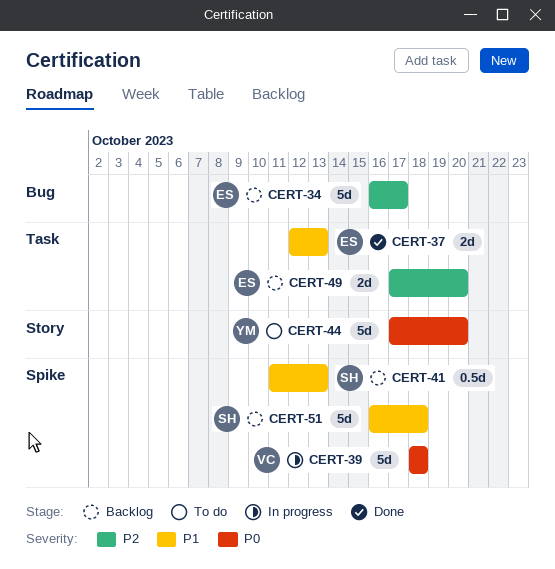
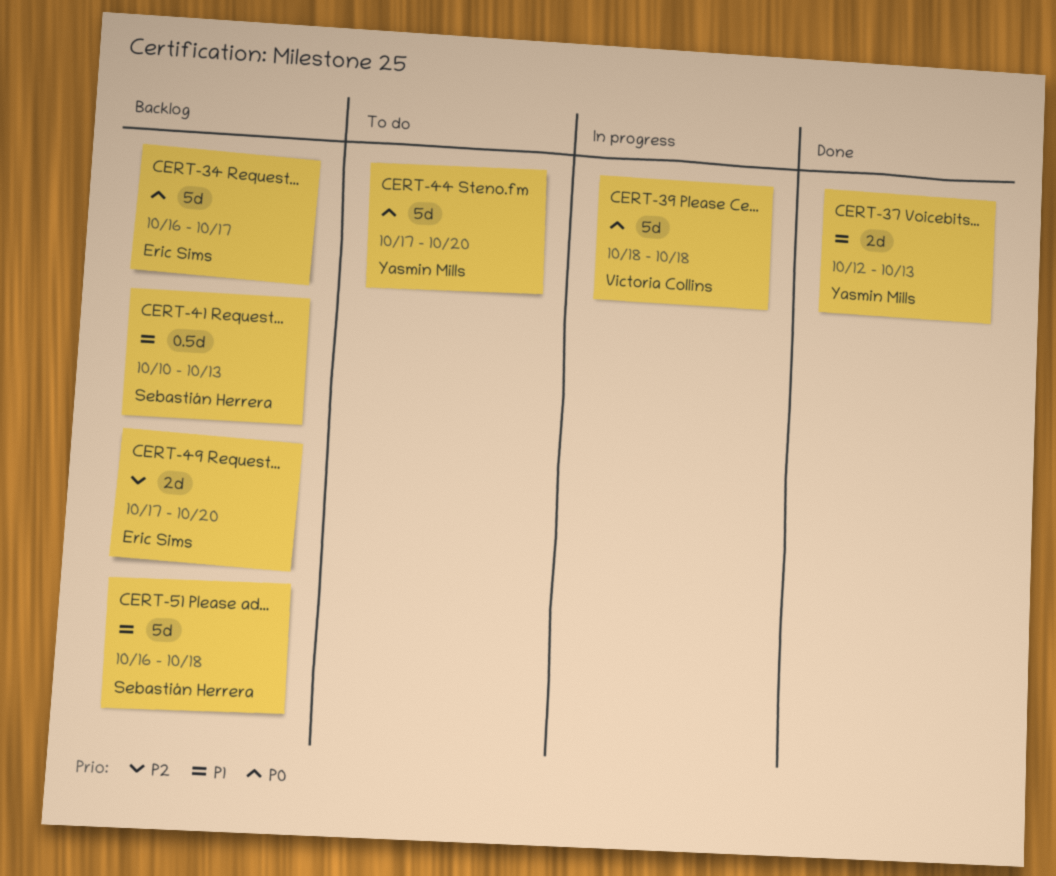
CERT-34, priority: P2 -> P0
CERT-37, owner: Eric Sims -> Yasmin Mills
CERT-41, start: Oct 11 -> Oct 10

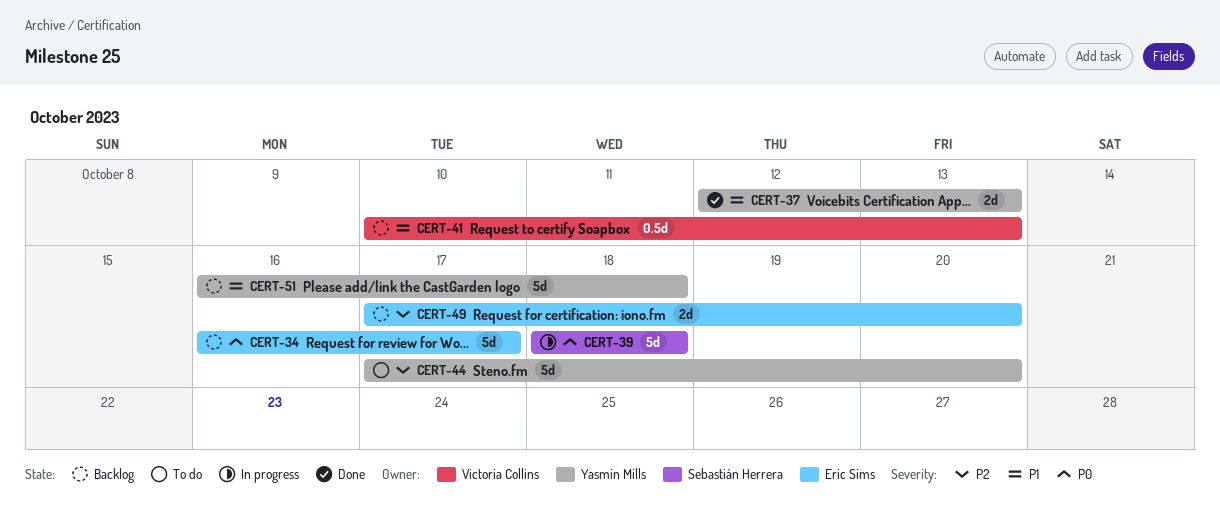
CERT-39, owner: Victoria Collins -> Sebastián Herrera
CERT-41, owner: Sebastián Herrera -> Victoria Collins
CERT-44, priority: P0 -> P2
CERT-51, owner: Sebastián Herrera -> Yasmin Mills

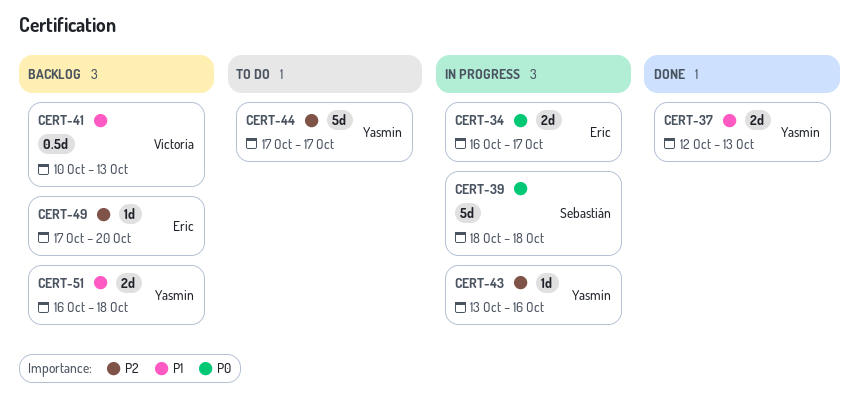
CERT-34, status: Backlog -> In progress
CERT-34, estimate: 5d -> 2d
CERT-43: none -> present
CERT-44, due: Oct 20 -> Oct 17
CERT-49, estimate: 2d -> 1d
CERT-51, estimate: 5d -> 2d

